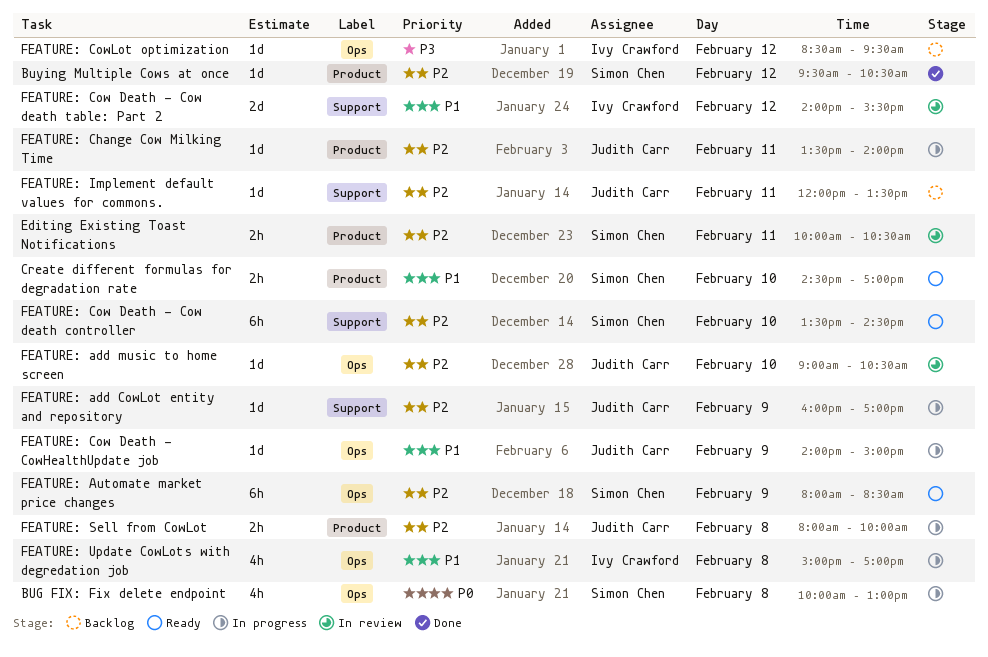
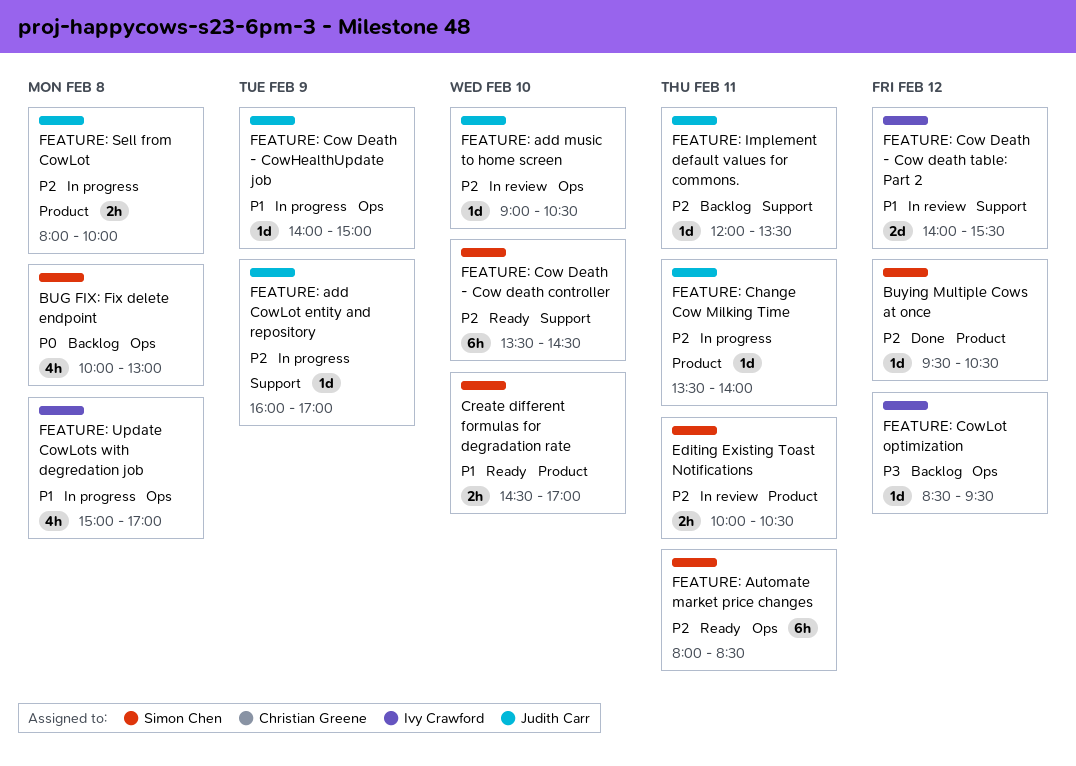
BUG FIX: Fix delete endpoint, status: In progress -> Backlog
FEATURE: Automate market price changes, day: Feb 9 -> Feb 11

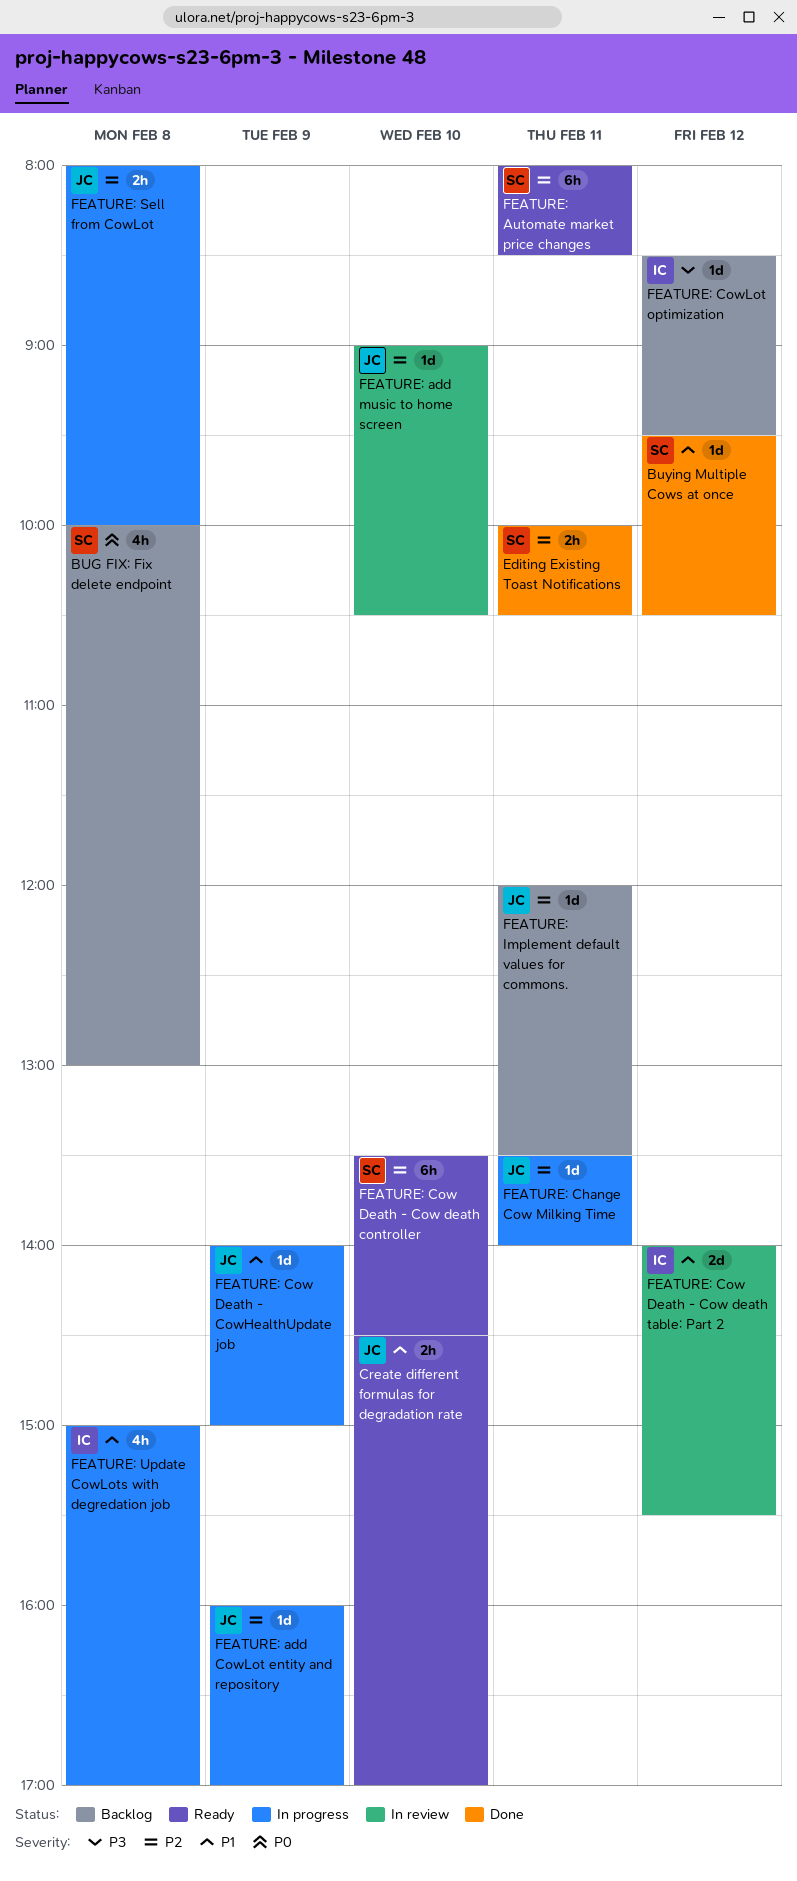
Buying Multiple Cows at once, priority: P2 -> P1
Create different formulas for degradation rate, owner: Simon Chen -> Judith Carr
Editing Existing Toast Notifications, status: In review -> Done

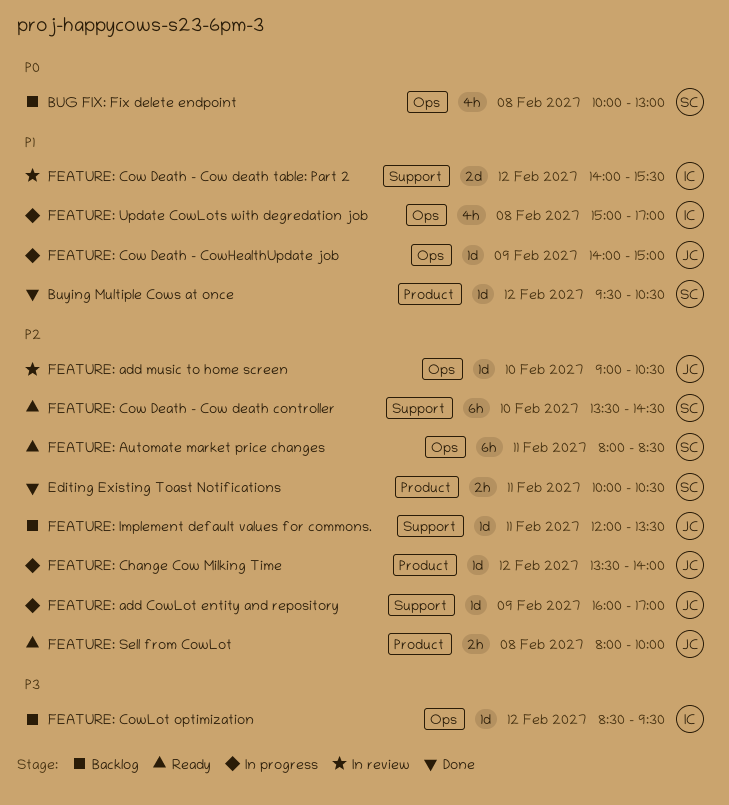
Create different formulas for degradation rate: present -> none
FEATURE: Change Cow Milking Time, day: Feb 11 -> Feb 12
FEATURE: Sell from CowLot, status: In progress -> Ready

